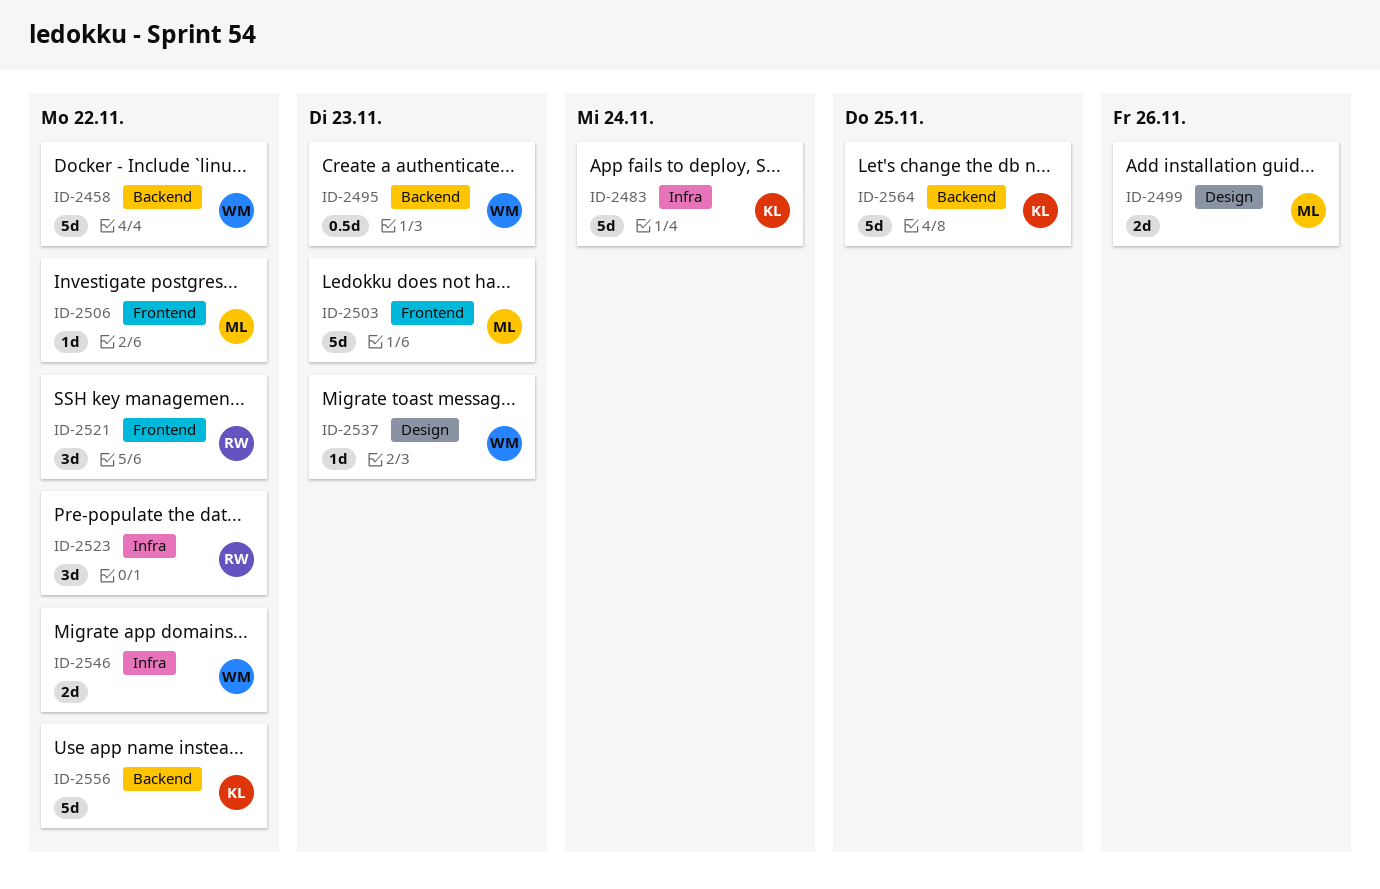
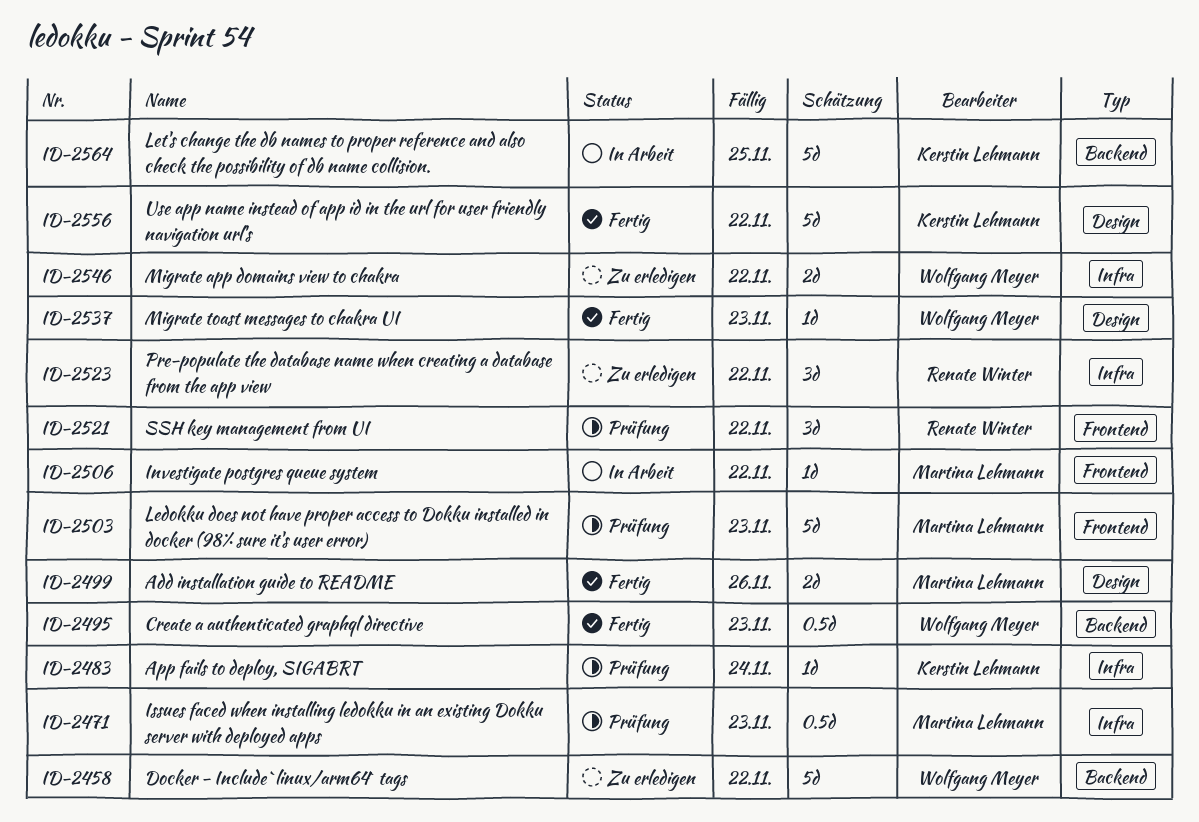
ID-2471: none -> present
ID-2483, estimate: 5d -> 1d
ID-2556, label: Backend -> Design

